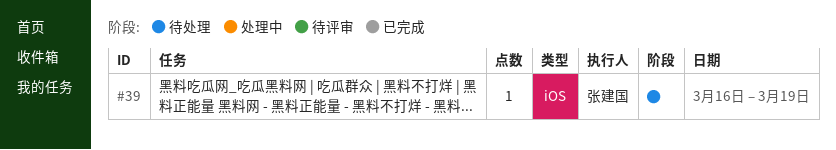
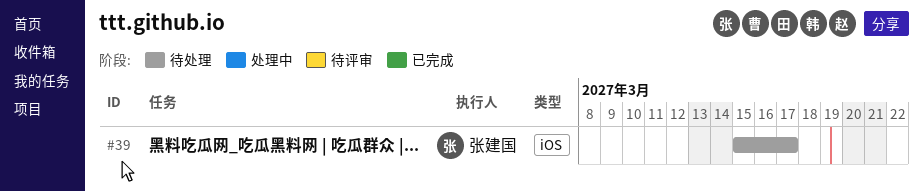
#39, start: Mar 16 -> Mar 15
#39, due: Mar 19 -> Mar 17

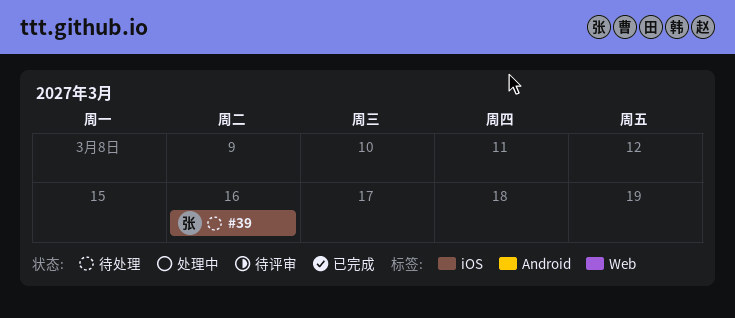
#39, start: Mar 15 -> Mar 16
#39, due: Mar 17 -> Mar 16

